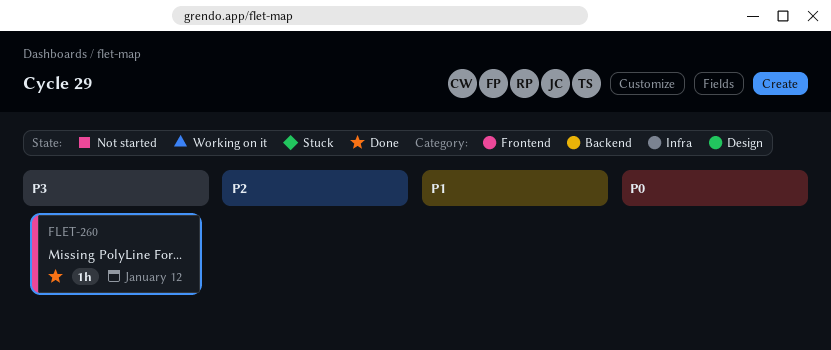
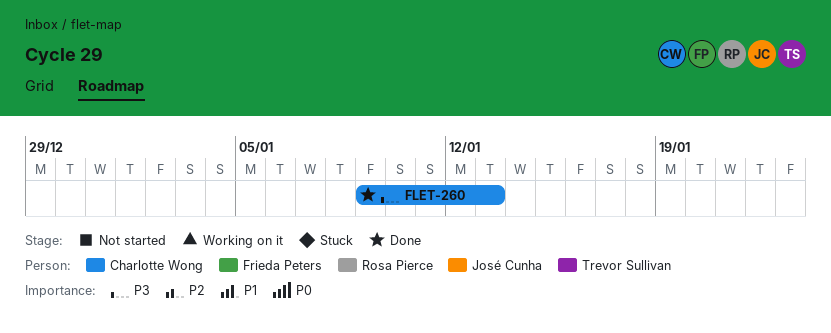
FLET-260, due: Jan 12 -> Jan 13

